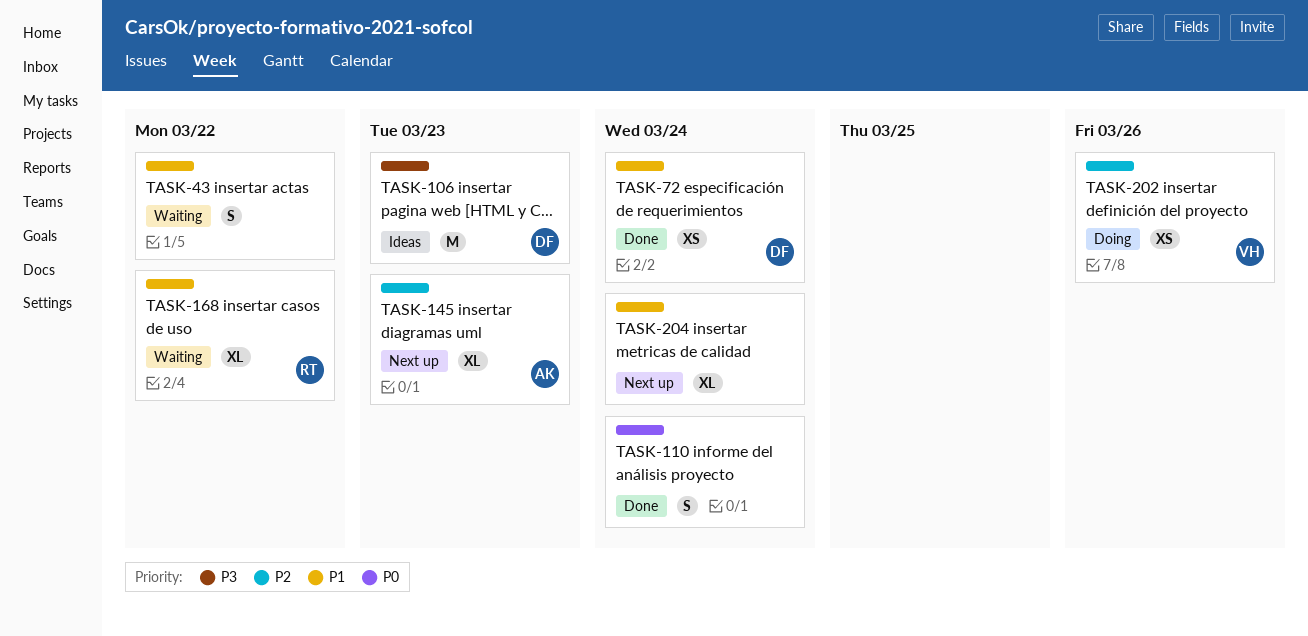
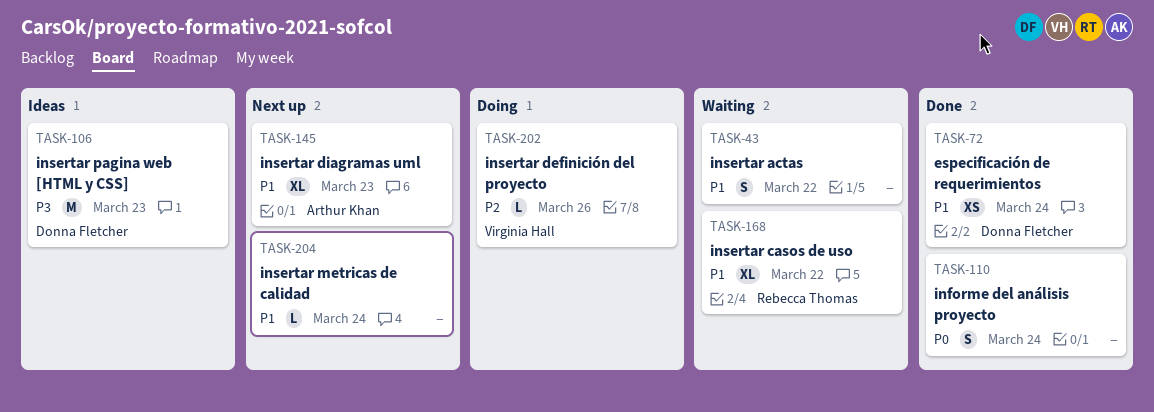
TASK-145, priority: P2 -> P1
TASK-202, estimate: XS -> L
TASK-204, estimate: XL -> L

